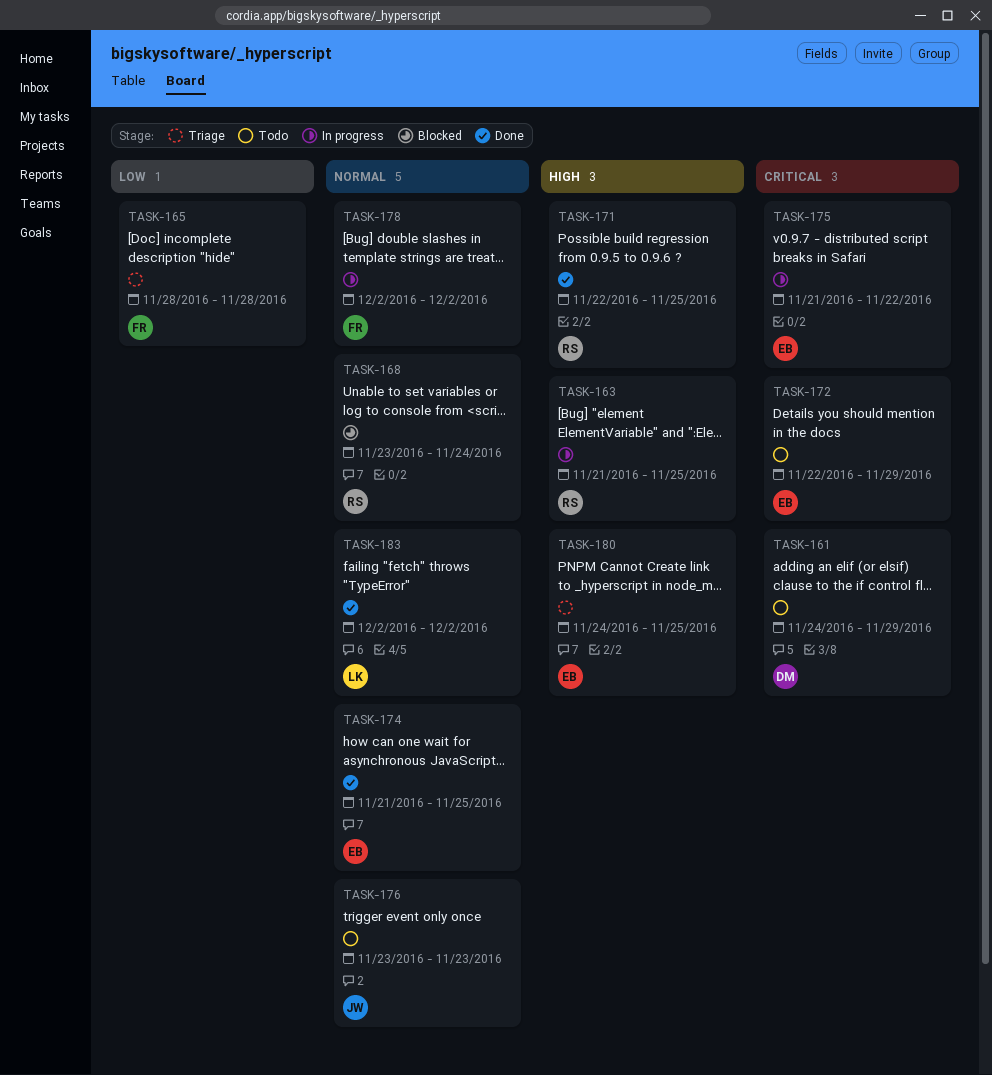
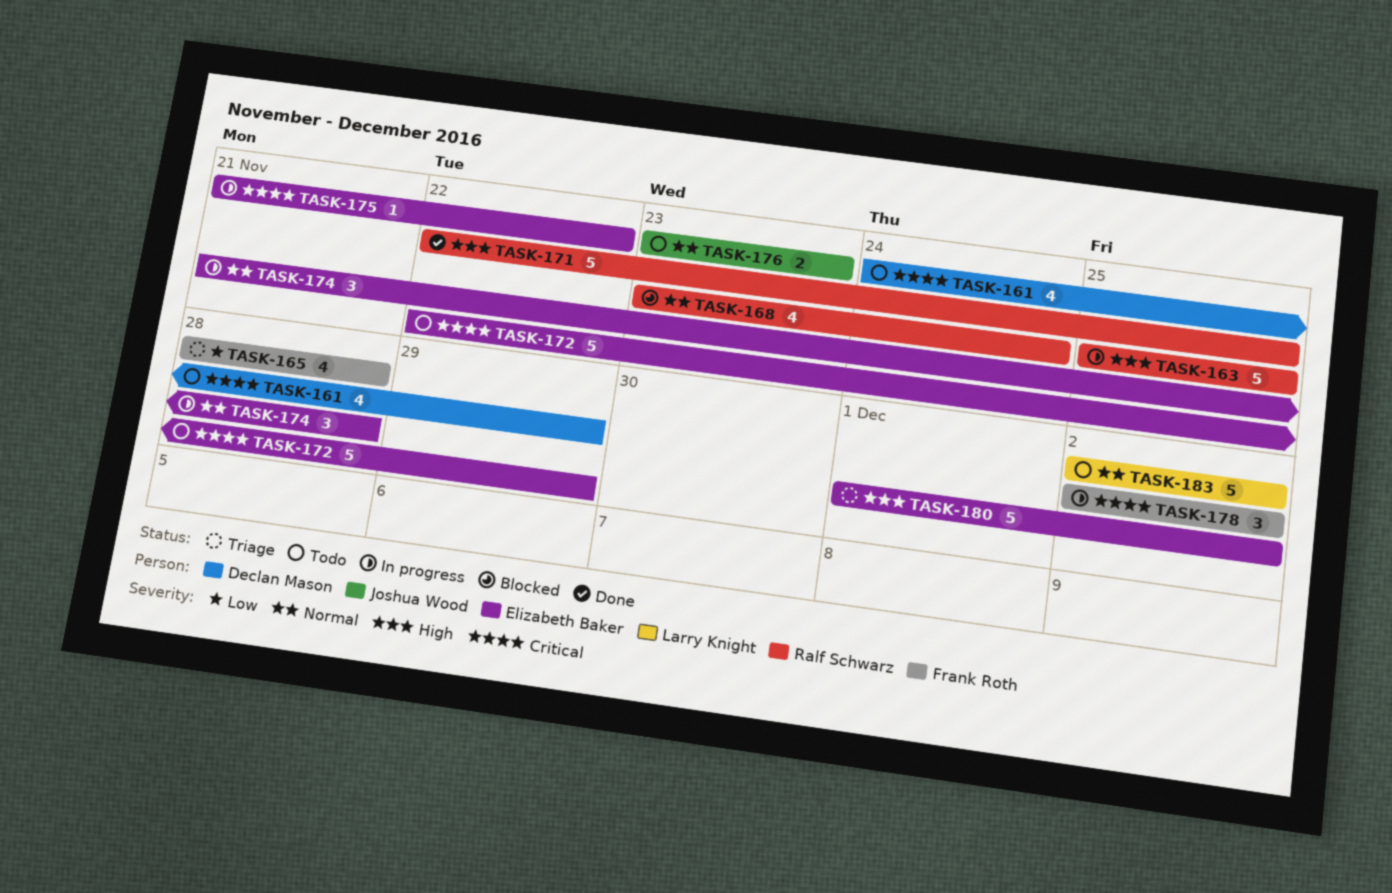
TASK-163, start: Nov 21 -> Nov 25
TASK-174, status: Done -> In progress
TASK-174, due: Nov 25 -> Nov 28
TASK-178, priority: Normal -> Critical
TASK-180, start: Nov 24 -> Dec 1
TASK-180, due: Nov 25 -> Dec 2
TASK-183, status: Done -> Todo

